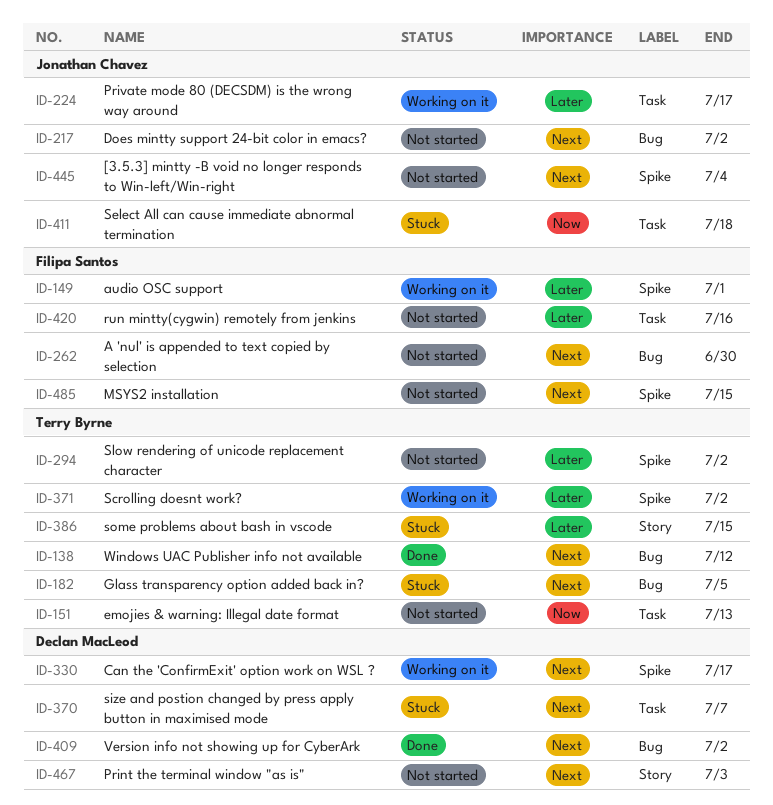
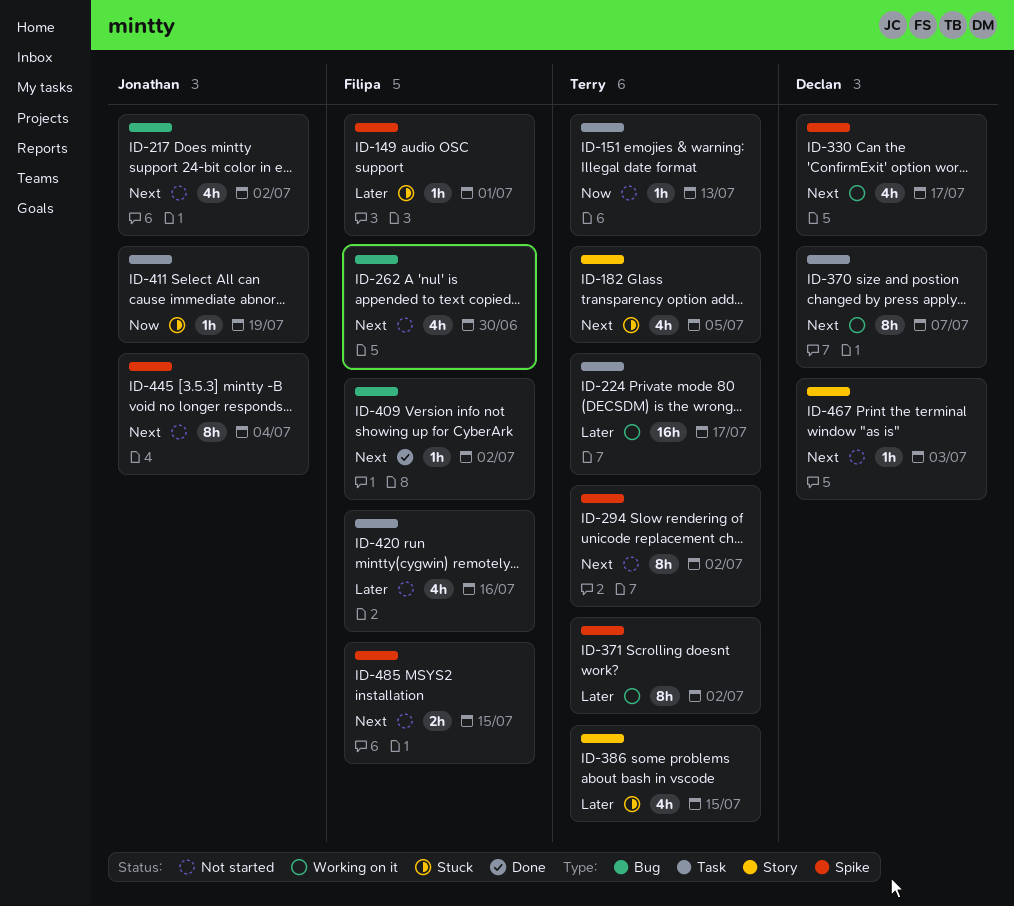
ID-138: present -> none
ID-149, status: Working on it -> Stuck
ID-182, label: Bug -> Story
ID-224, owner: Jonathan Chavez -> Terry Byrne
ID-294, priority: Later -> Next
ID-370, status: Stuck -> Working on it
ID-409, owner: Declan MacLeod -> Filipa Santos
ID-411, due: Jul 18 -> Jul 19

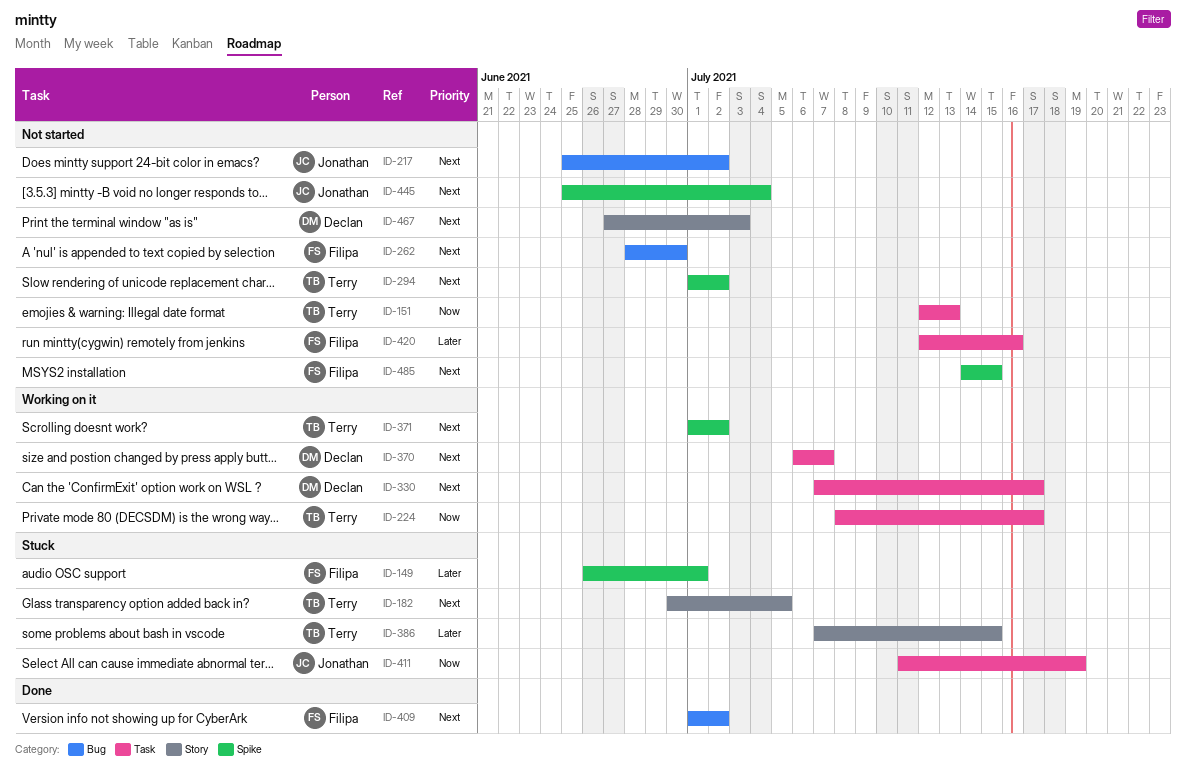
ID-224, priority: Later -> Now
ID-330, label: Spike -> Task
ID-371, priority: Later -> Next

